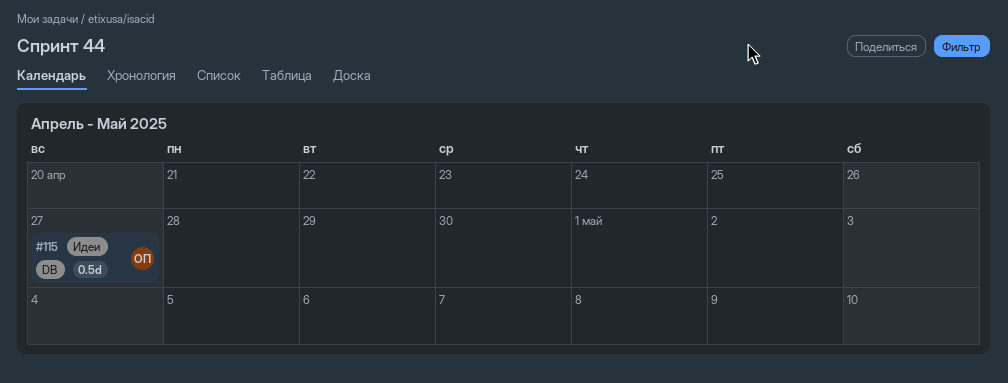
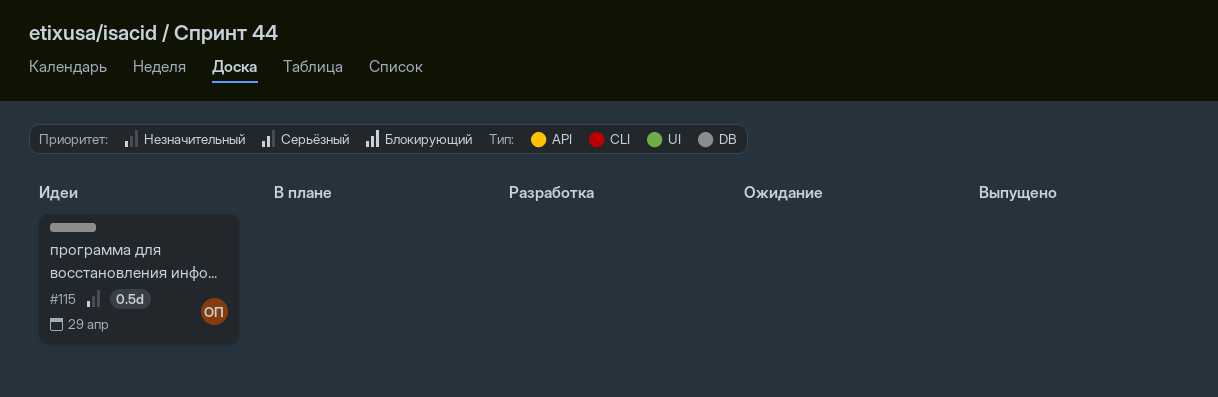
#115, due: Apr 27 -> Apr 29

